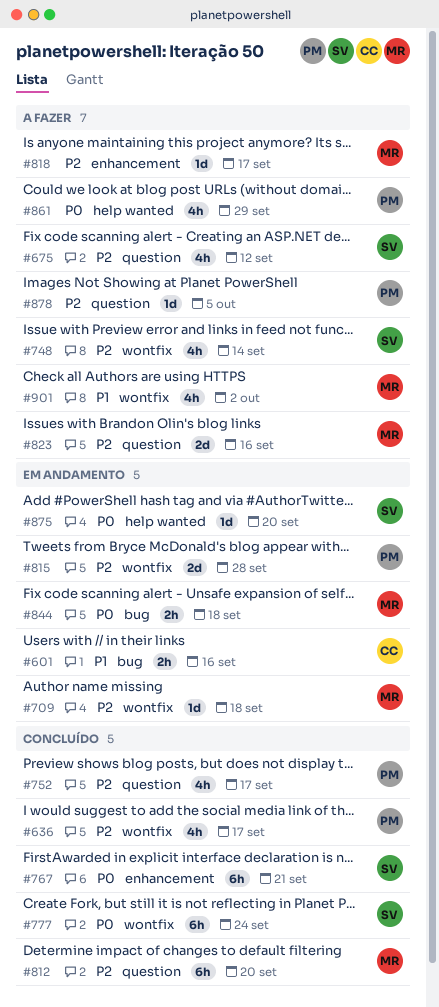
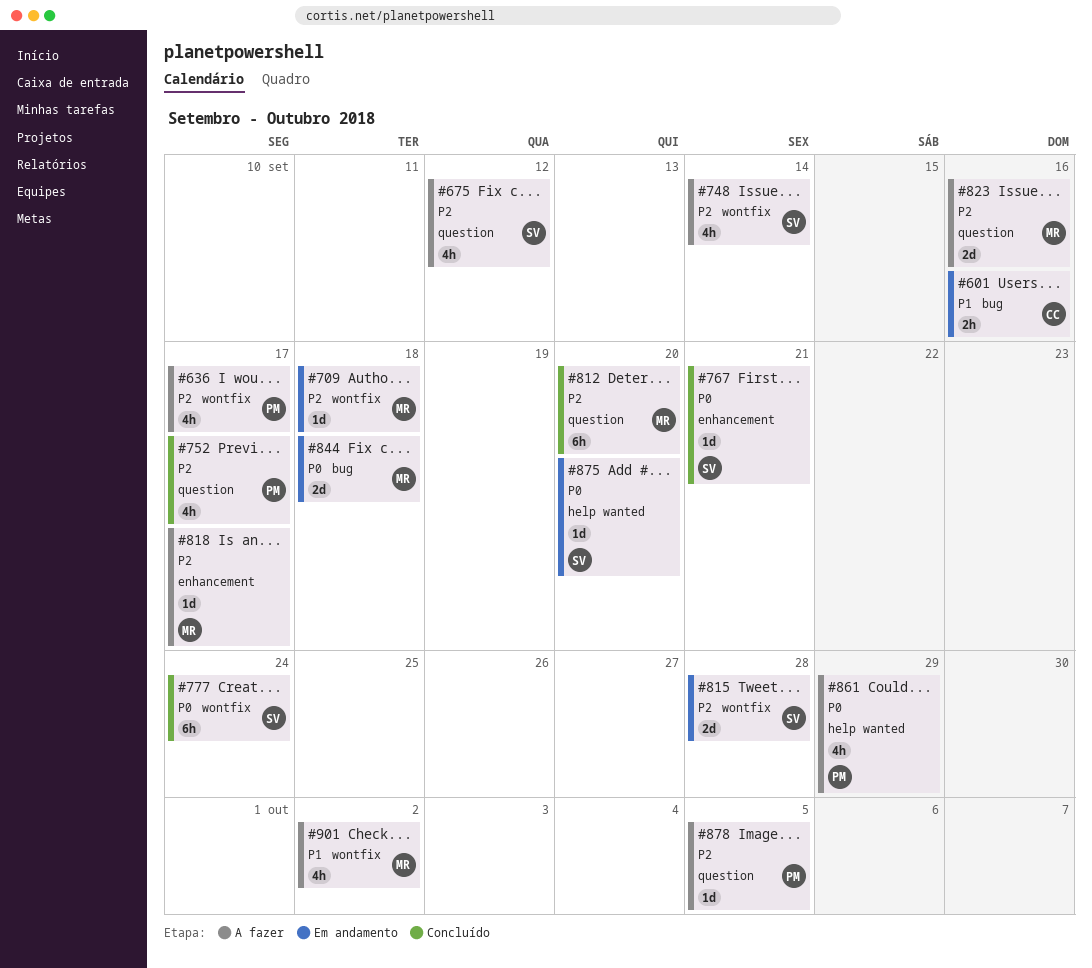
#636, status: Concluído -> A fazer
#767, estimate: 6h -> 1d
#815, owner: PM -> SV
#844, estimate: 2h -> 2d

